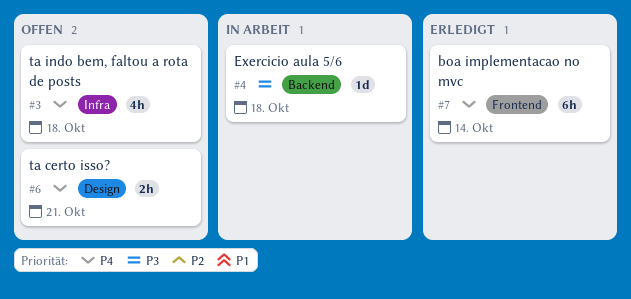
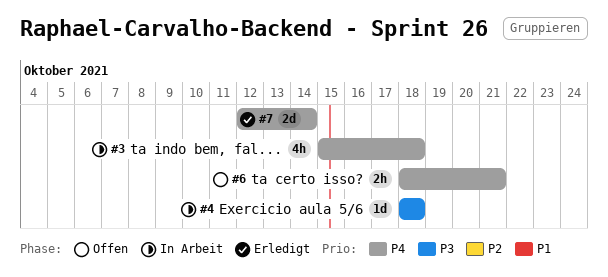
#3, status: Offen -> In Arbeit
#7, estimate: 6h -> 2d

